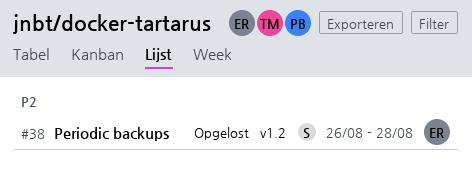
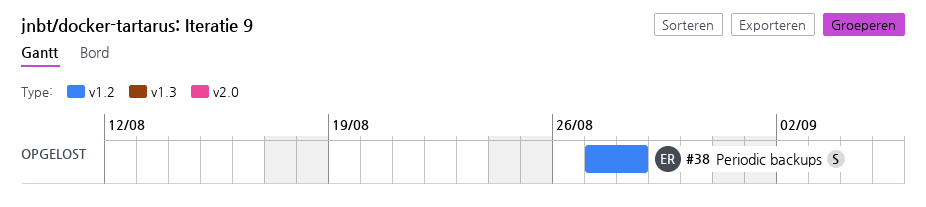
#38, start: Aug 26 -> Aug 27

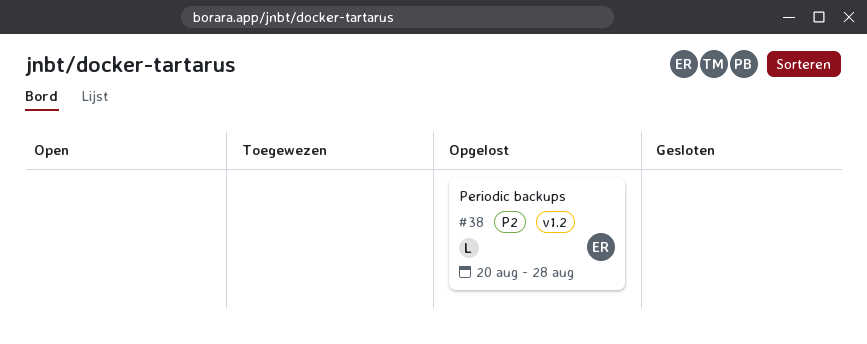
#38, estimate: S -> L
#38, start: Aug 27 -> Aug 20

